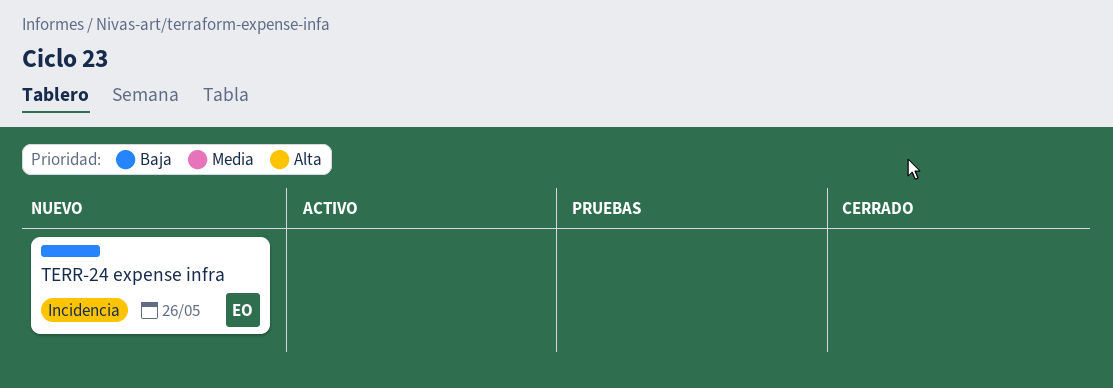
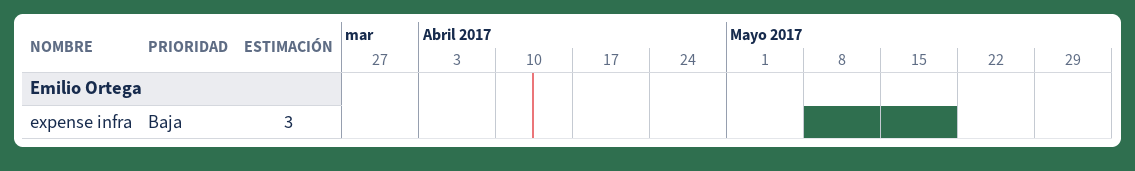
expense infra, due: May 26 -> May 19

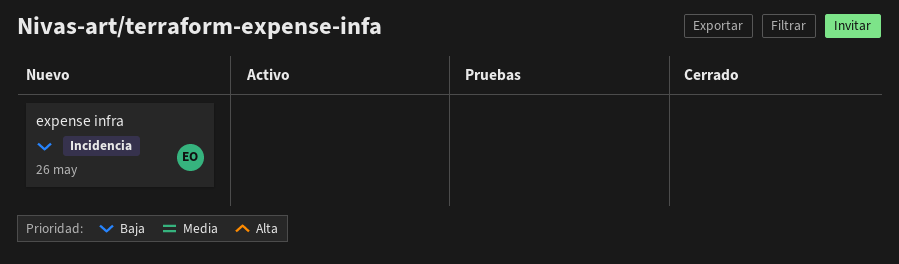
expense infra, due: May 19 -> May 26

